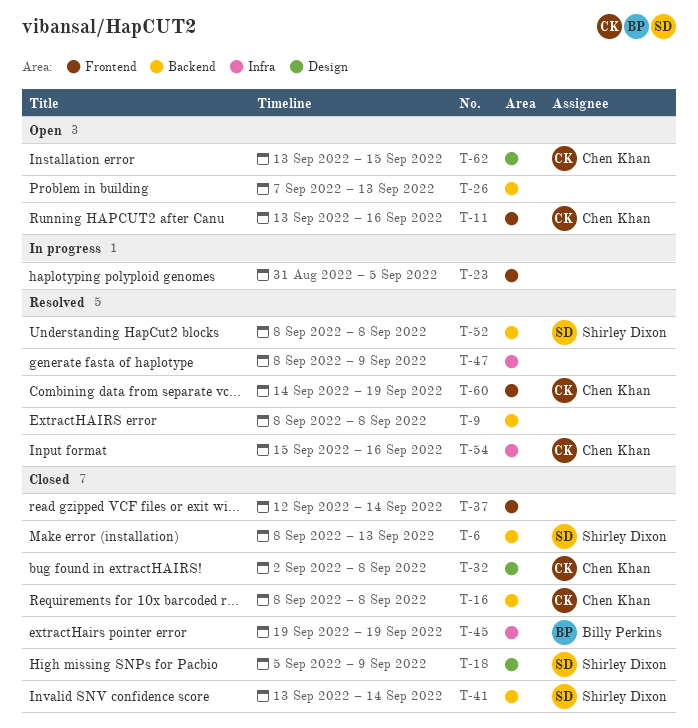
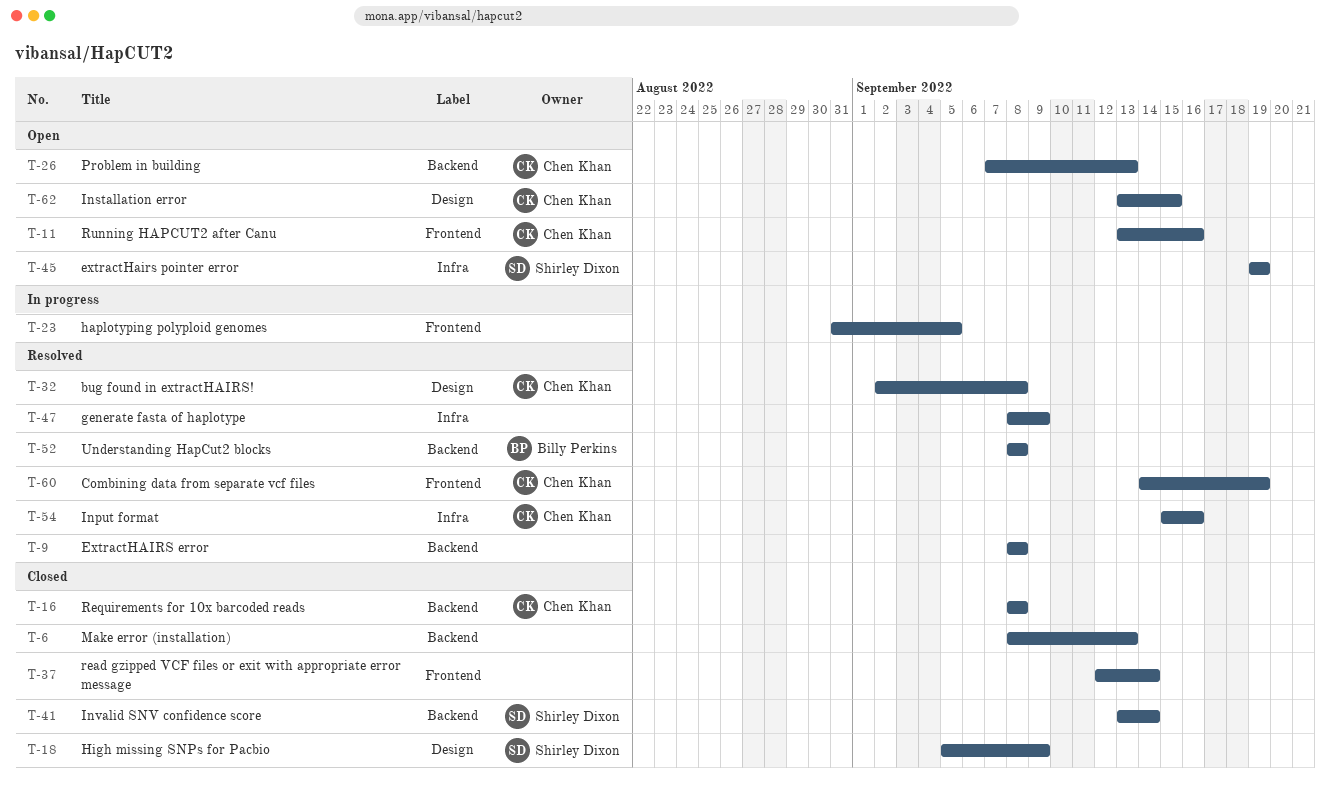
T-6, owner: Shirley Dixon -> none
T-26, owner: none -> Chen Khan
T-32, status: Closed -> Resolved
T-45, status: Closed -> Open
T-45, owner: Billy Perkins -> Shirley Dixon
T-52, owner: Shirley Dixon -> Billy Perkins

